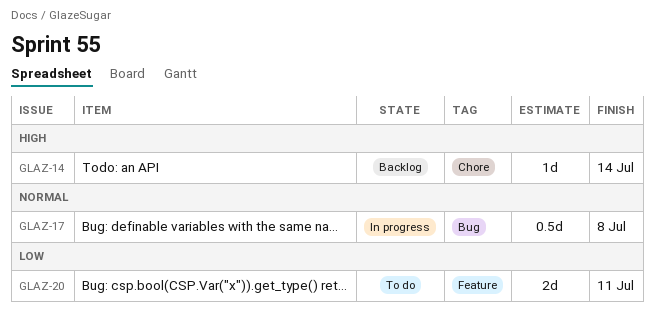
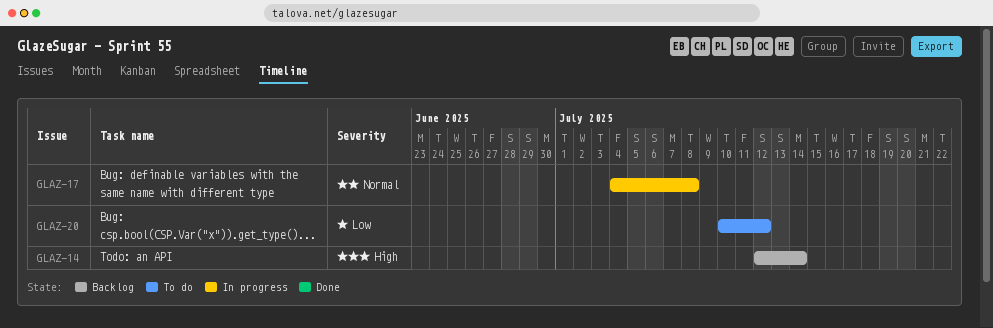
GLAZ-20, due: Jul 11 -> Jul 12

